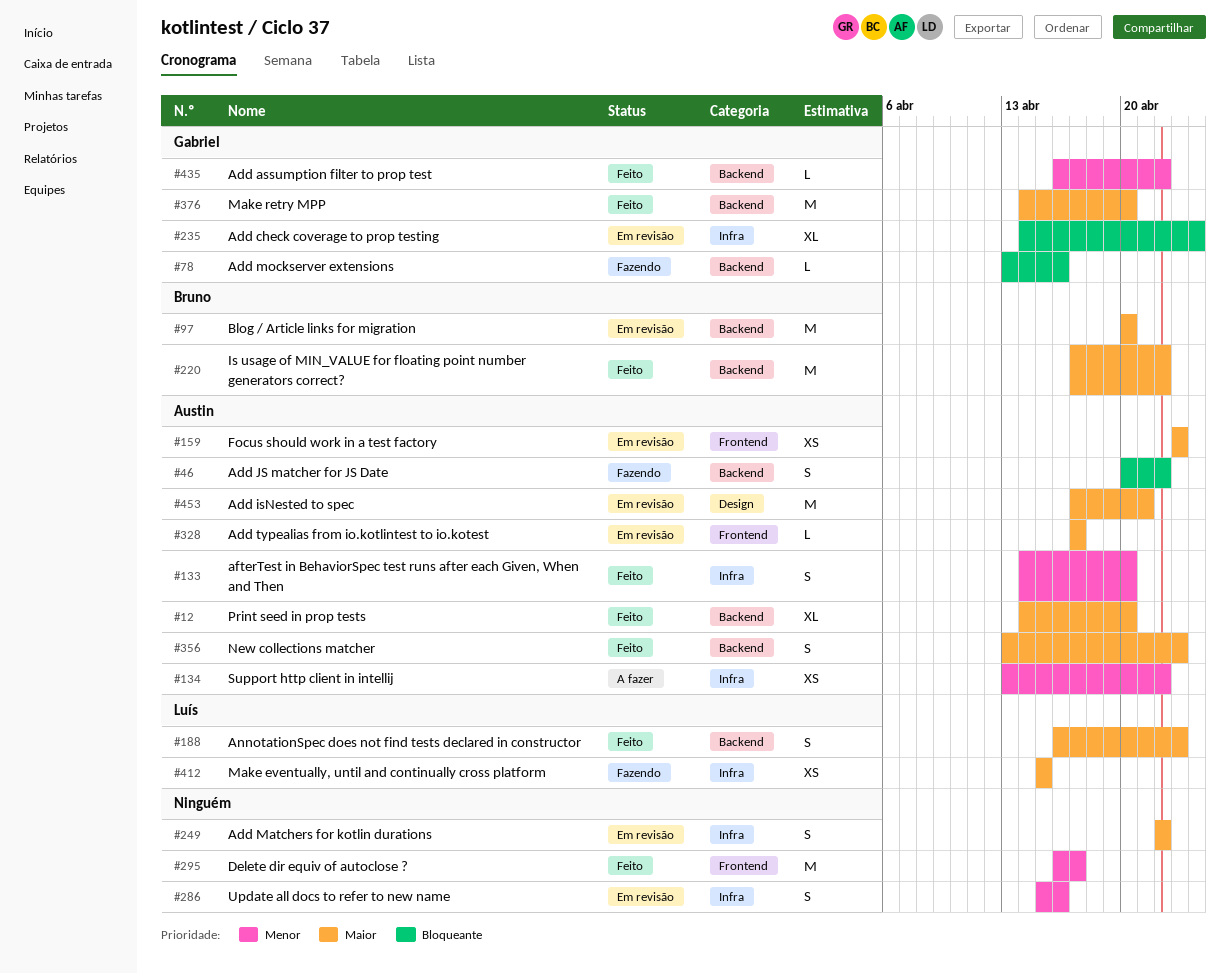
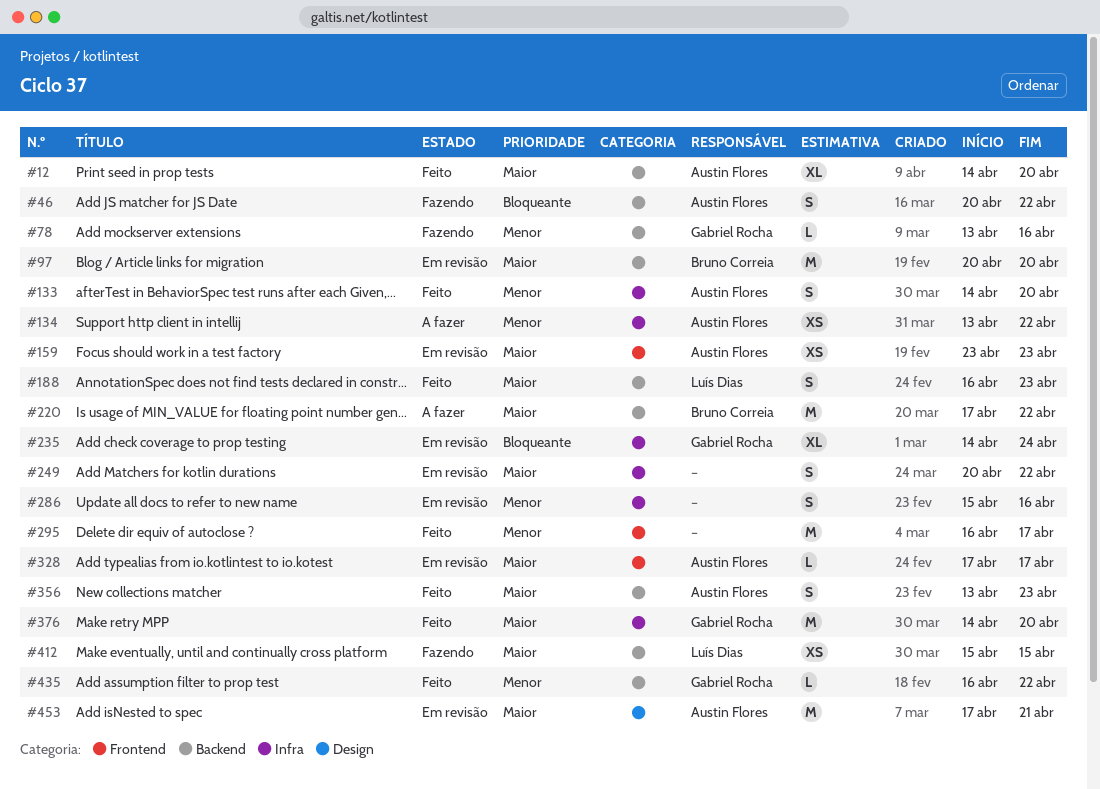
#78, priority: Bloqueante -> Menor
#220, status: Feito -> A fazer
#249, start: Apr 22 -> Apr 20
#376, label: Backend -> Infra
#412, label: Infra -> Backend

